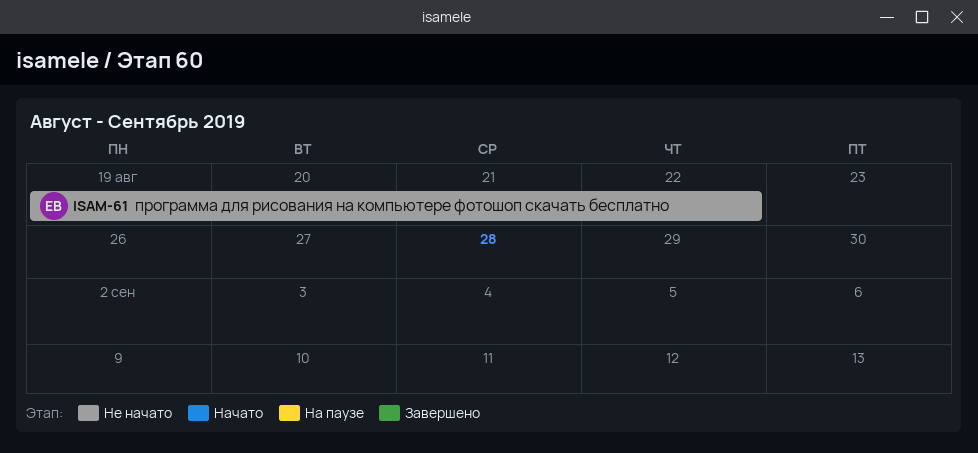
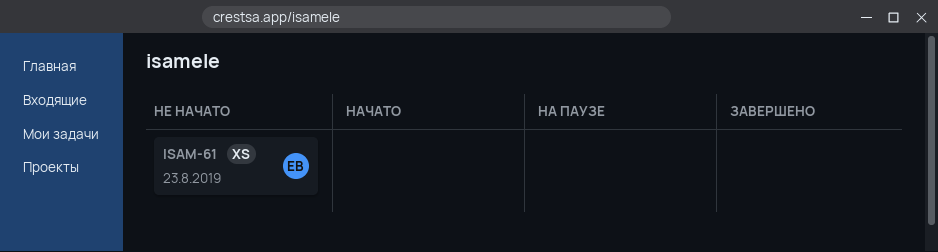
ISAM-61, due: Aug 22 -> Aug 23

